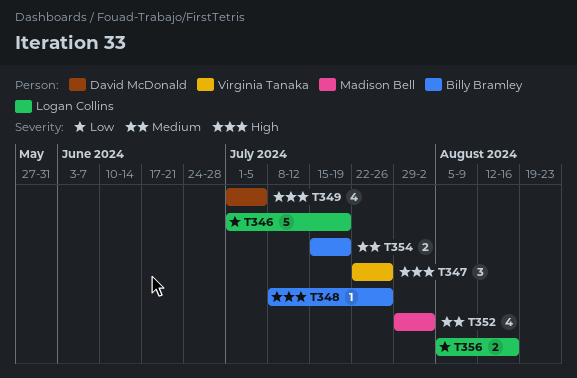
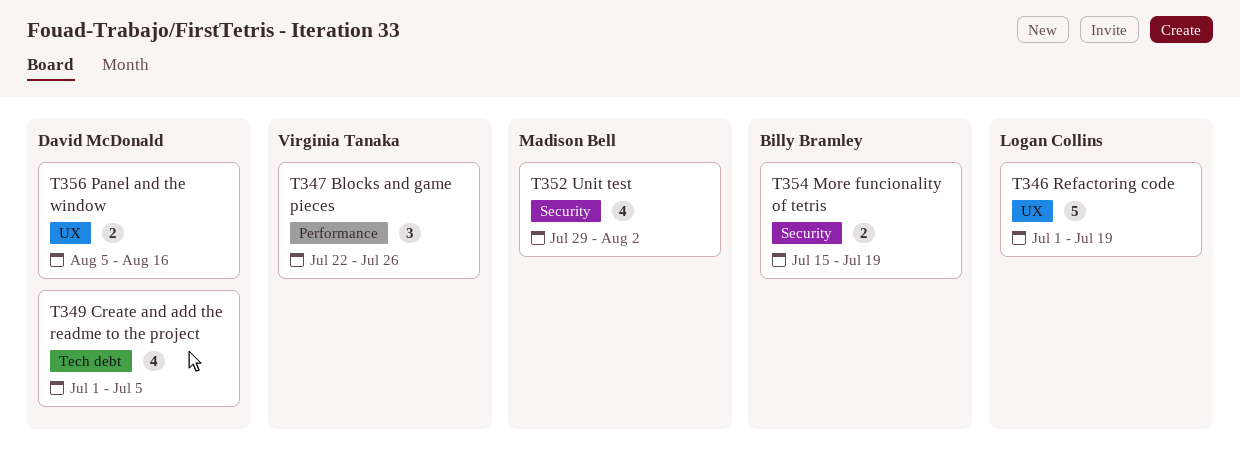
T348: present -> none
T356, owner: Logan Collins -> David McDonald

